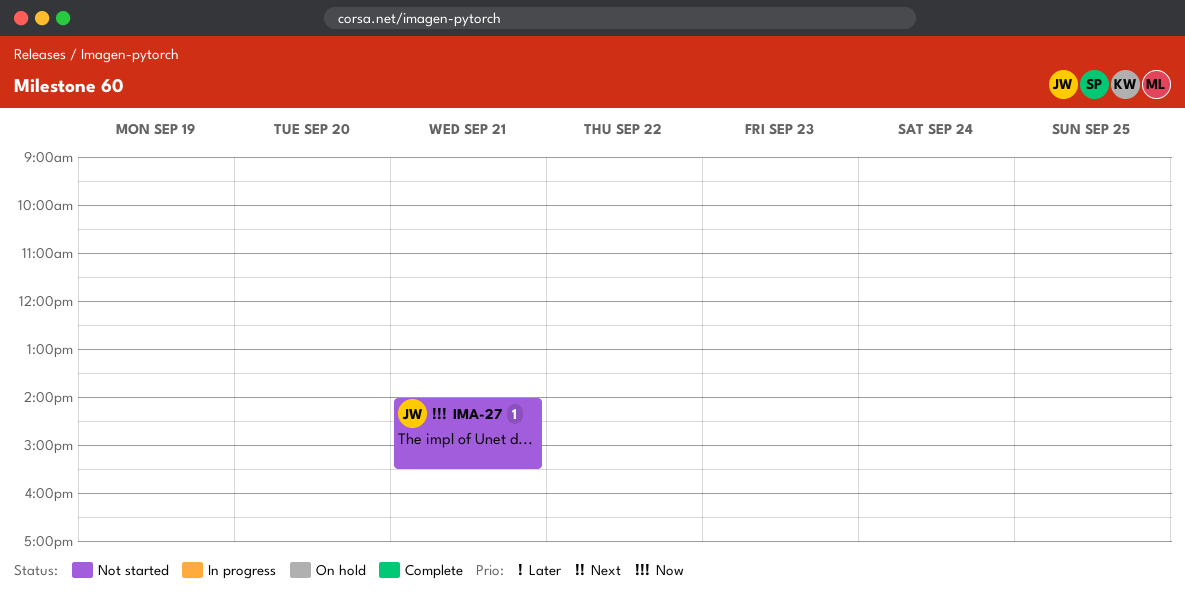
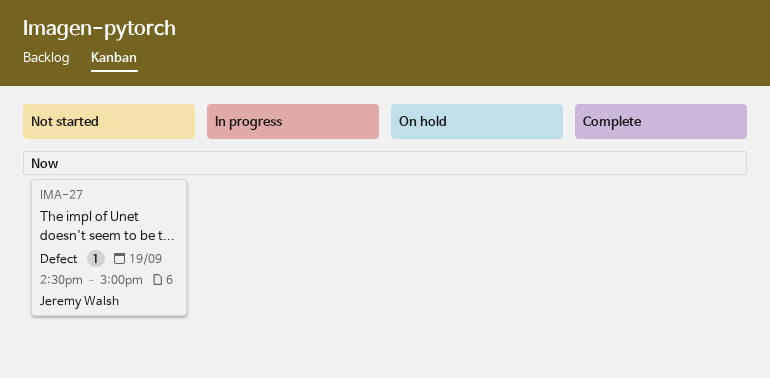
IMA-27, day: Sep 21 -> Sep 19
IMA-27, begins: 14:00 -> 14:30
IMA-27, ends: 15:30 -> 15:00

